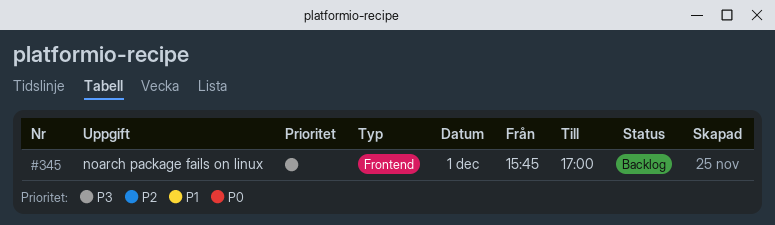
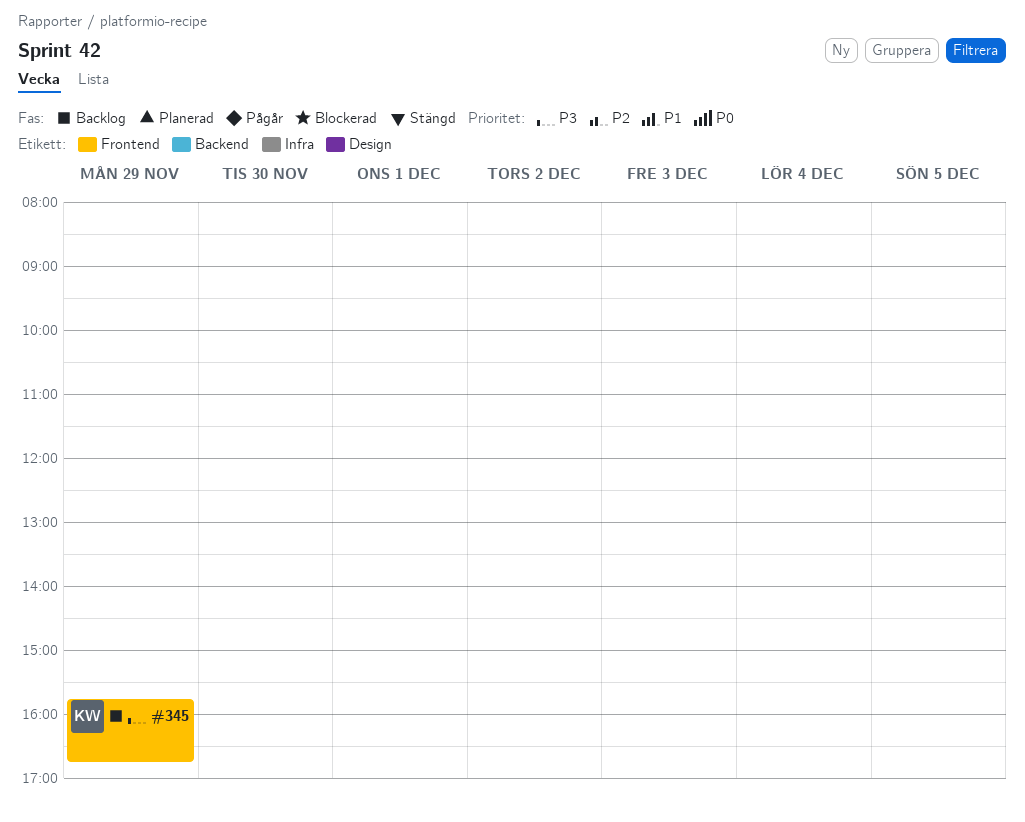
#345, day: Dec 1 -> Nov 29
#345, ends: 17:00 -> 16:45

